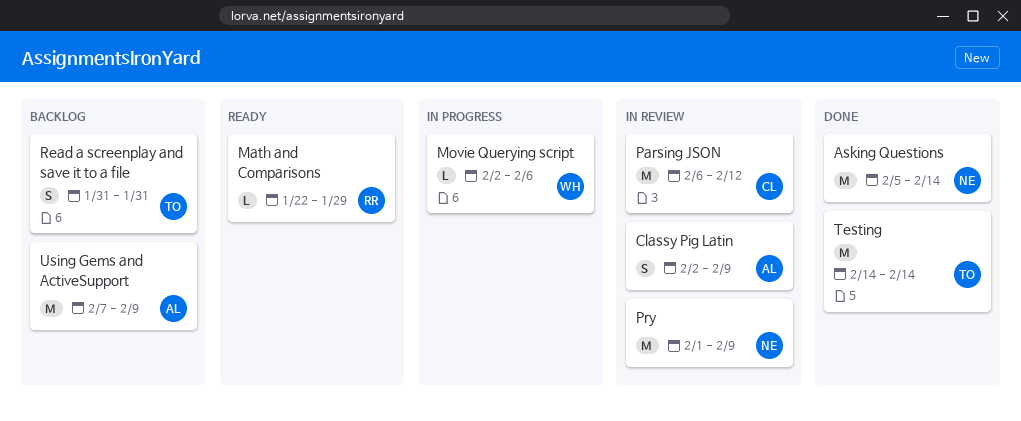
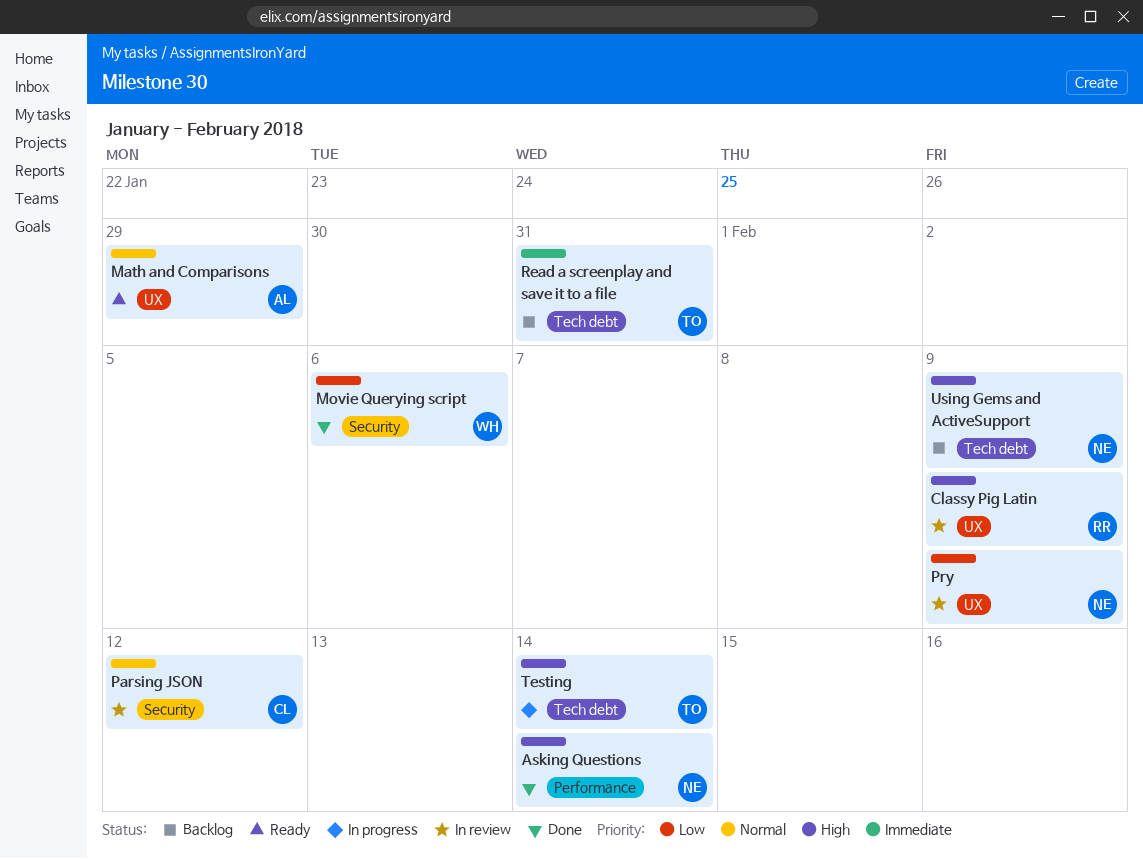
Classy Pig Latin, owner: AL -> RR
Math and Comparisons, owner: RR -> AL
Movie Querying script, status: In progress -> Done
Testing, status: Done -> In progress
Using Gems and ActiveSupport, owner: AL -> NE

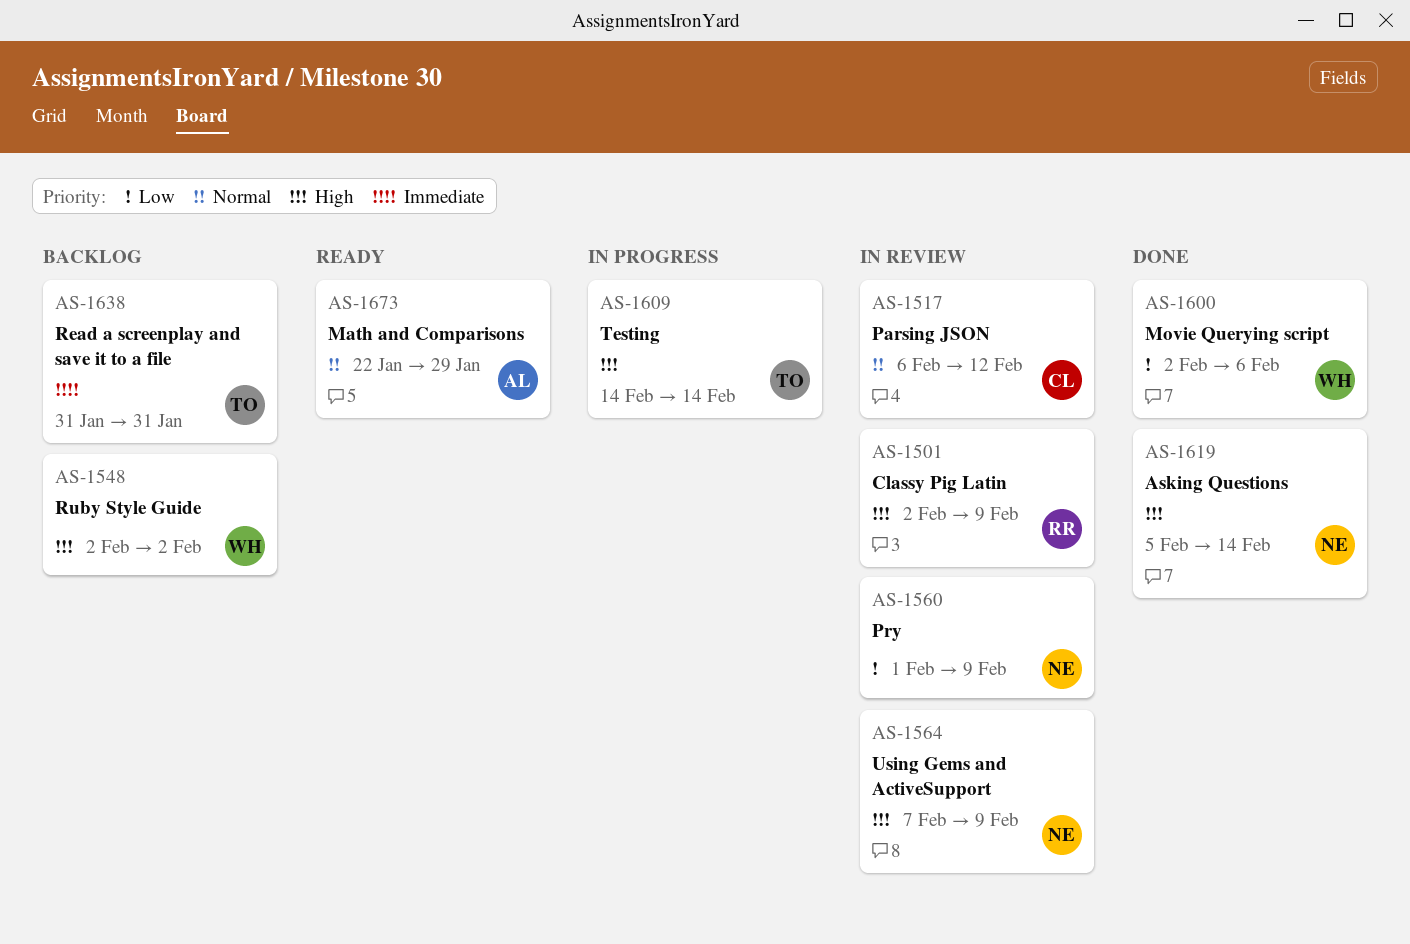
Ruby Style Guide: none -> present
Using Gems and ActiveSupport, status: Backlog -> In review

